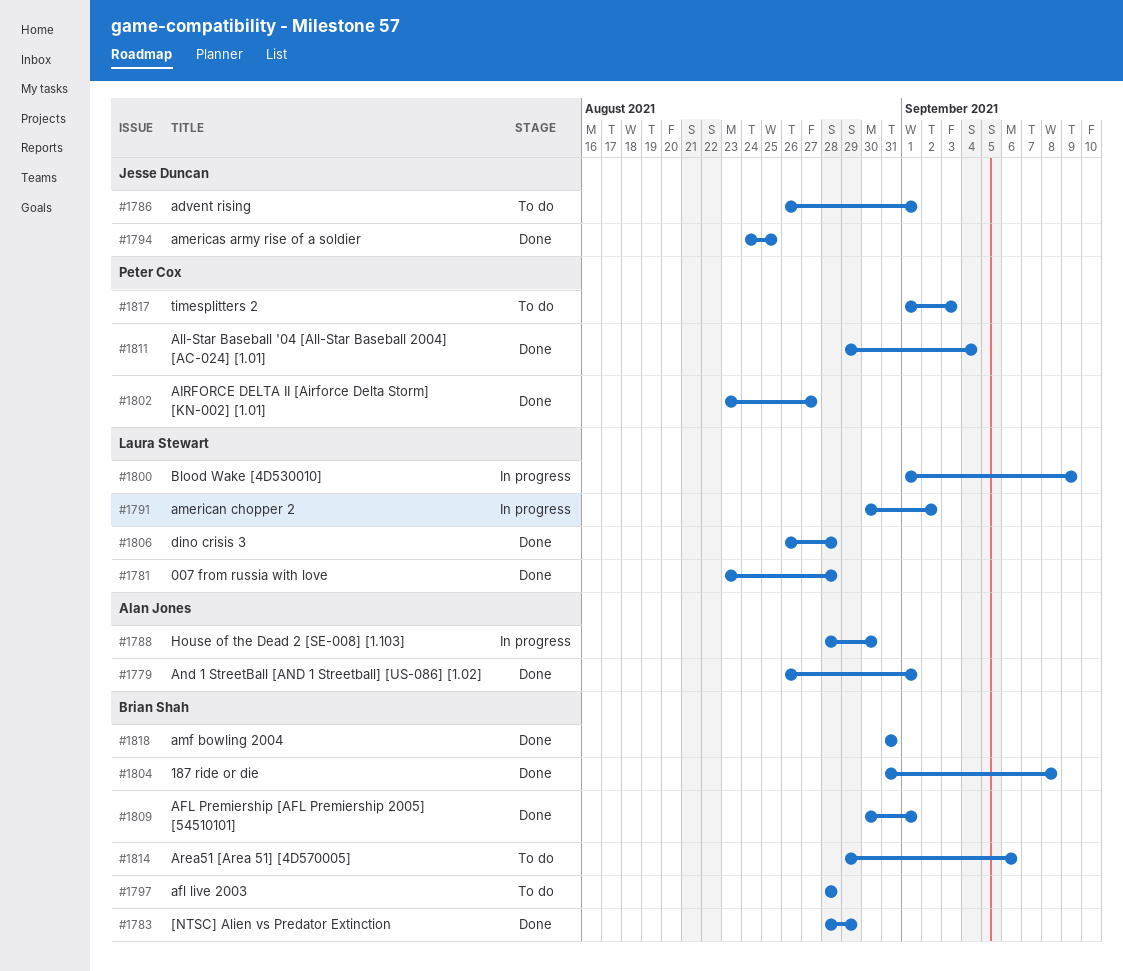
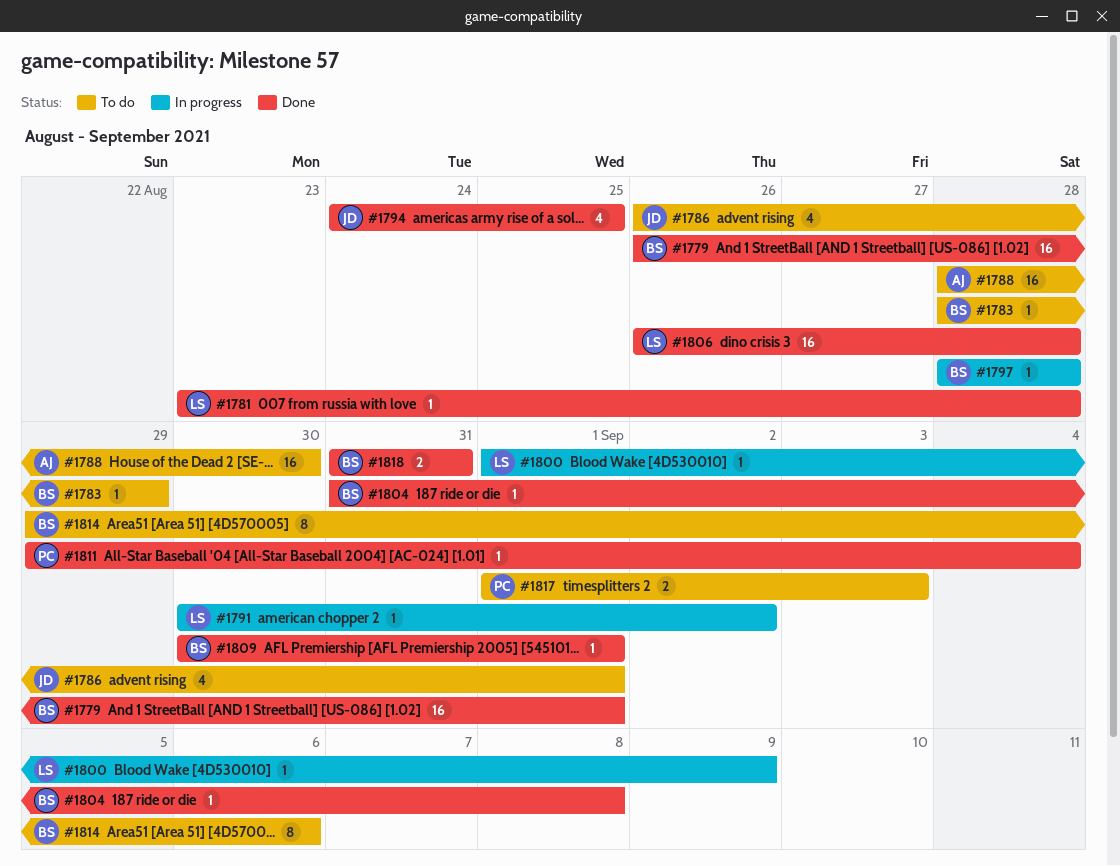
#1779, owner: Alan Jones -> Brian Shah
#1783, status: Done -> To do
#1788, status: In progress -> To do
#1797, status: To do -> In progress
#1802: present -> none

